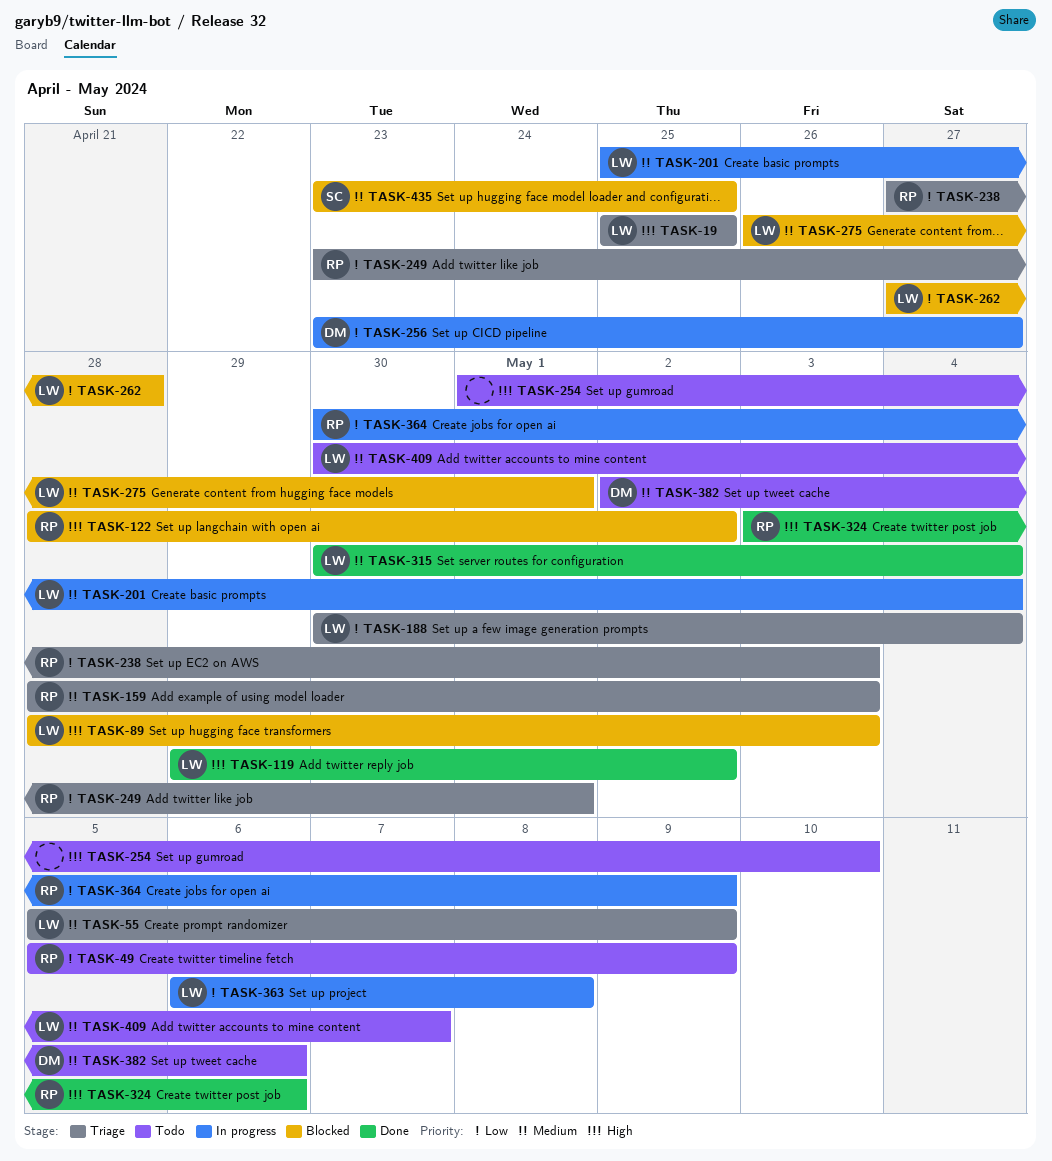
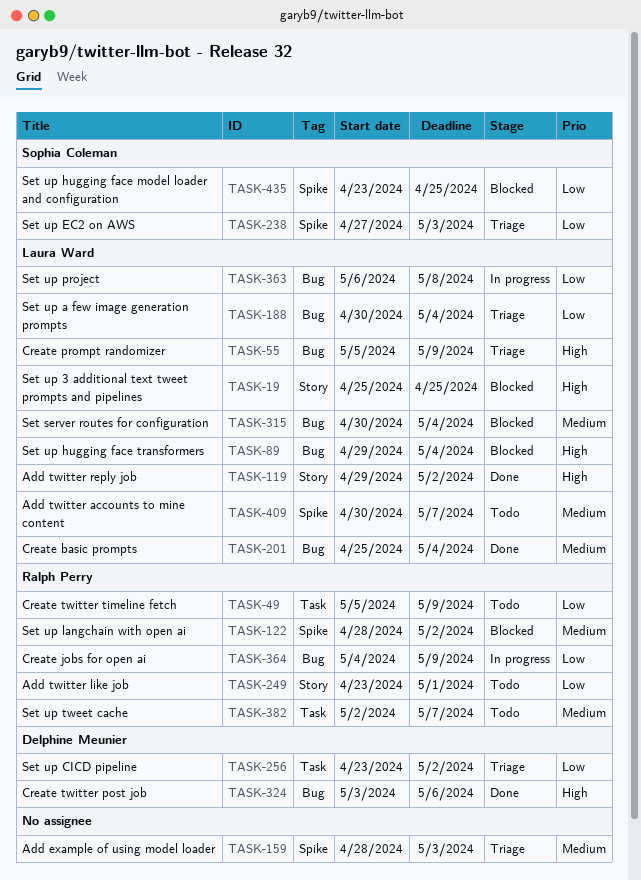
TASK-19, status: Triage -> Blocked
TASK-55, priority: Medium -> High
TASK-89, start: Apr 28 -> Apr 29
TASK-89, due: May 3 -> May 4
TASK-122, priority: High -> Medium
TASK-159, owner: Ralph Perry -> none
TASK-201, status: In progress -> Done
TASK-238, owner: Ralph Perry -> Sophia Coleman
TASK-249, status: Triage -> Todo
TASK-254: present -> none
TASK-256, status: In progress -> Triage
TASK-256, due: Apr 27 -> May 2
TASK-262: present -> none
TASK-275: present -> none
TASK-315, status: Done -> Blocked
TASK-324, owner: Ralph Perry -> Delphine Meunier
TASK-364, start: Apr 30 -> May 4
TASK-382, owner: Delphine Meunier -> Ralph Perry
TASK-382, due: May 6 -> May 7
TASK-435, priority: Medium -> Low

